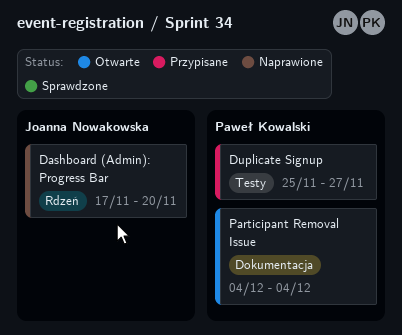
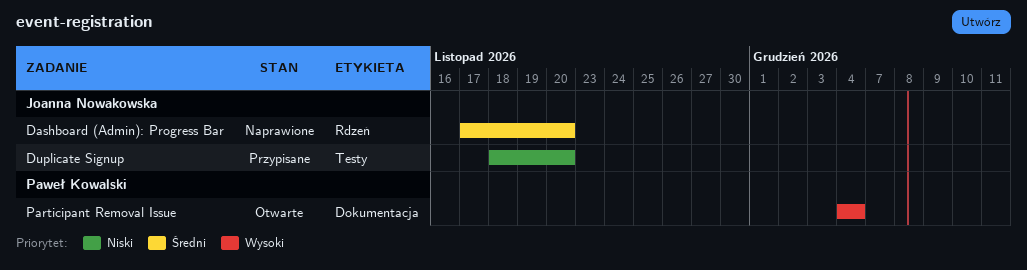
Duplicate Signup, owner: Paweł Kowalski -> Joanna Nowakowska
Duplicate Signup, start: Nov 25 -> Nov 18
Duplicate Signup, due: Nov 27 -> Nov 20

